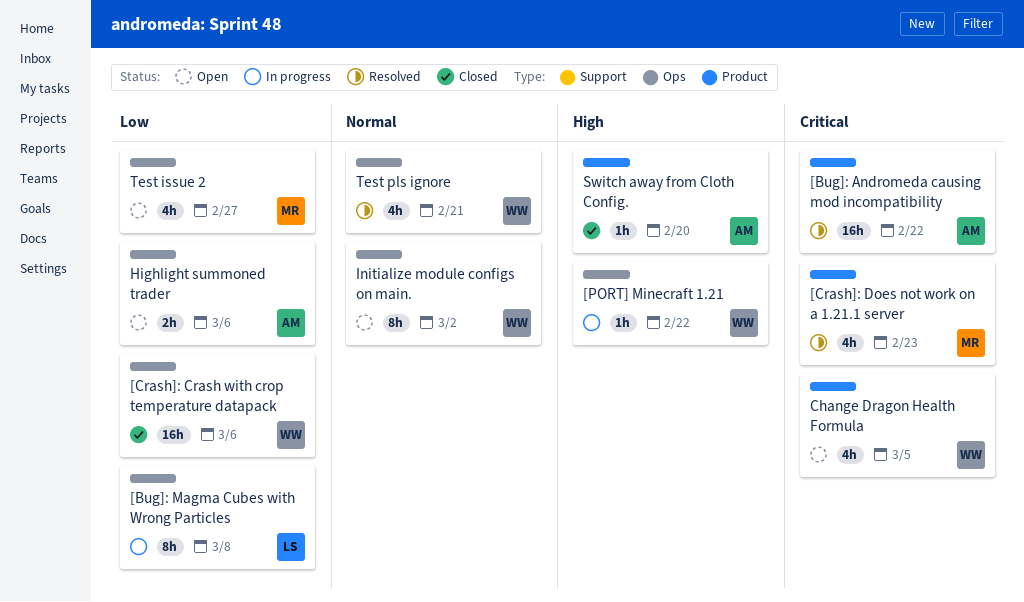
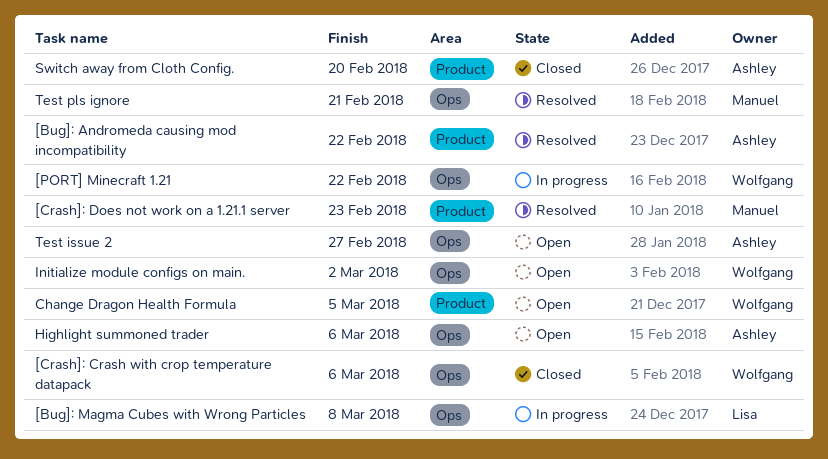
Test issue 2, owner: Manuel -> Ashley
Test pls ignore, owner: Wolfgang -> Manuel

